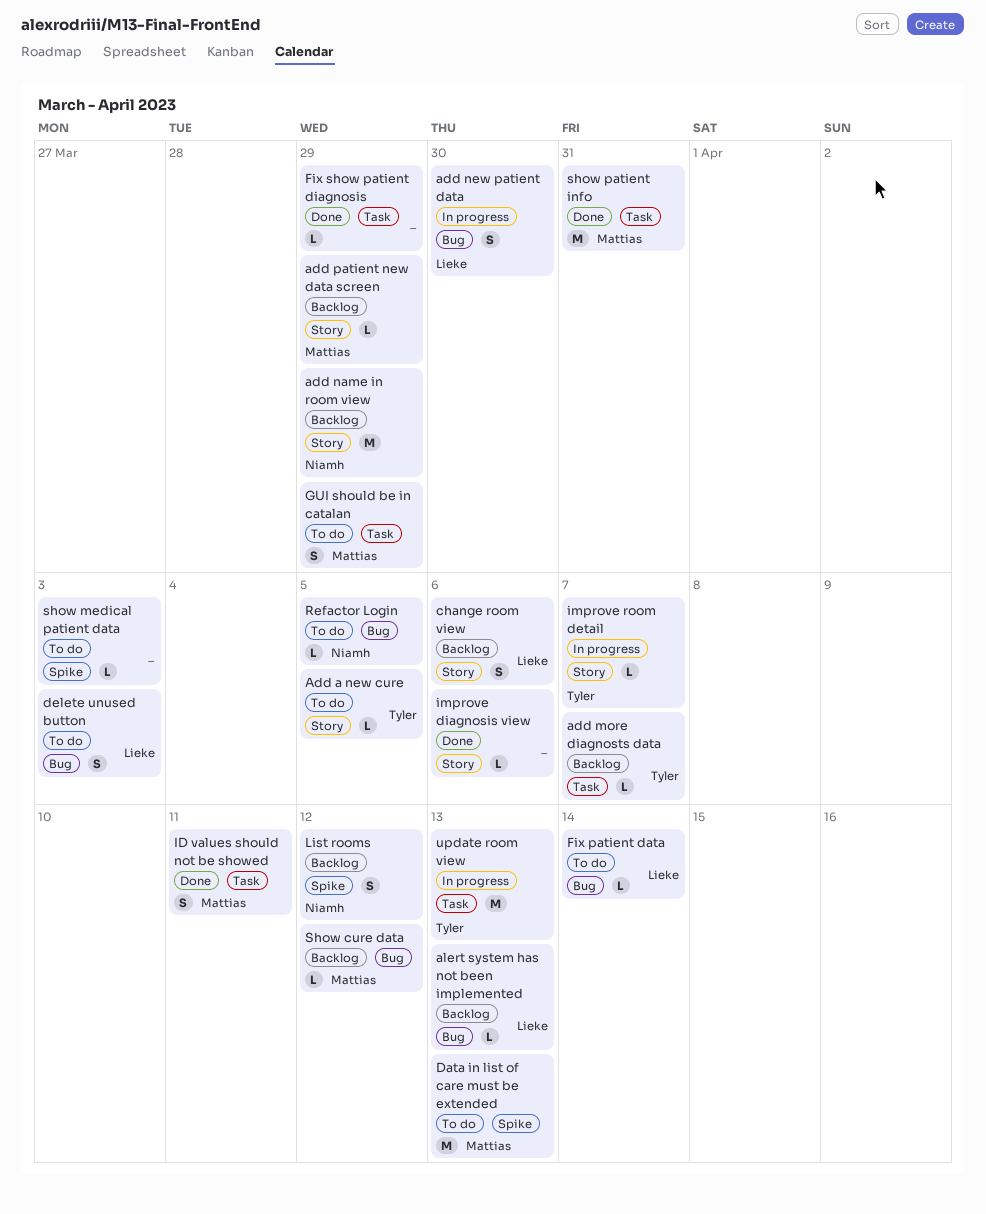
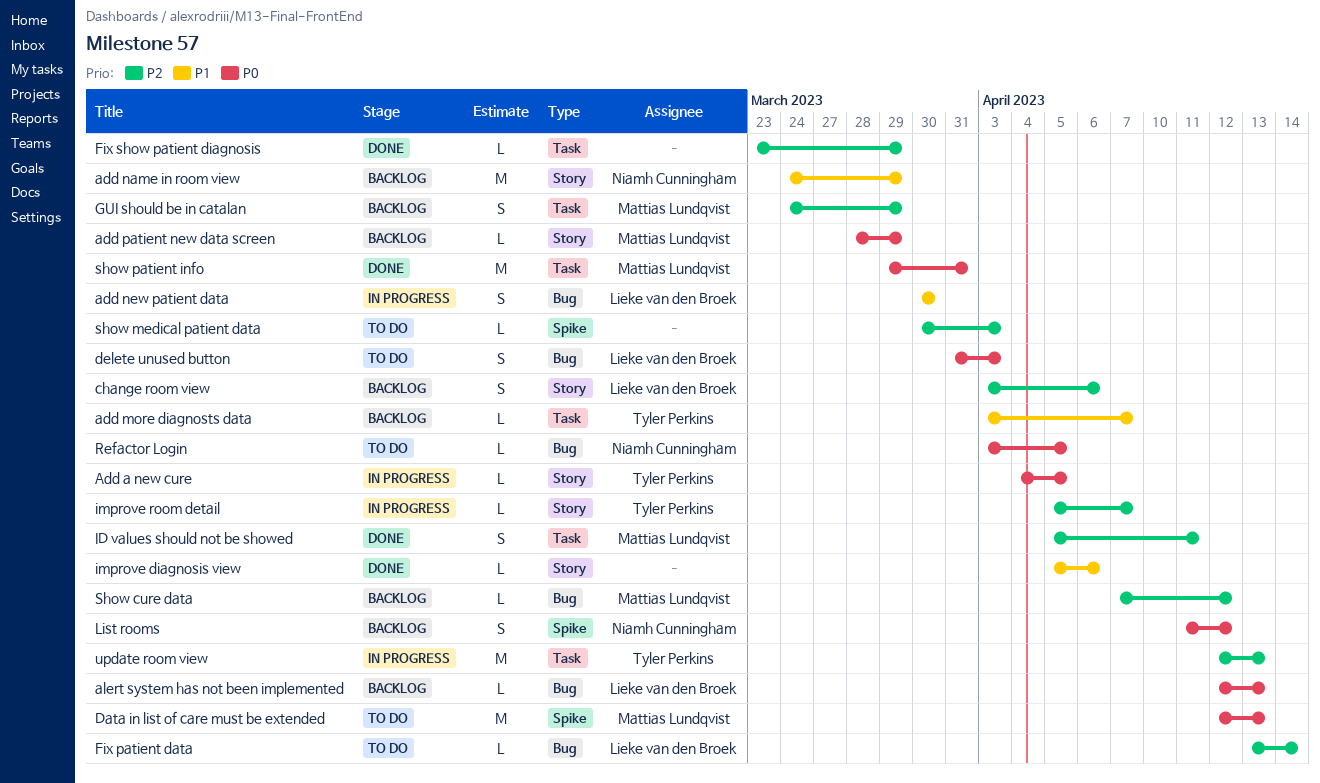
Add a new cure, status: To do -> In progress
GUI should be in catalan, status: To do -> Backlog

